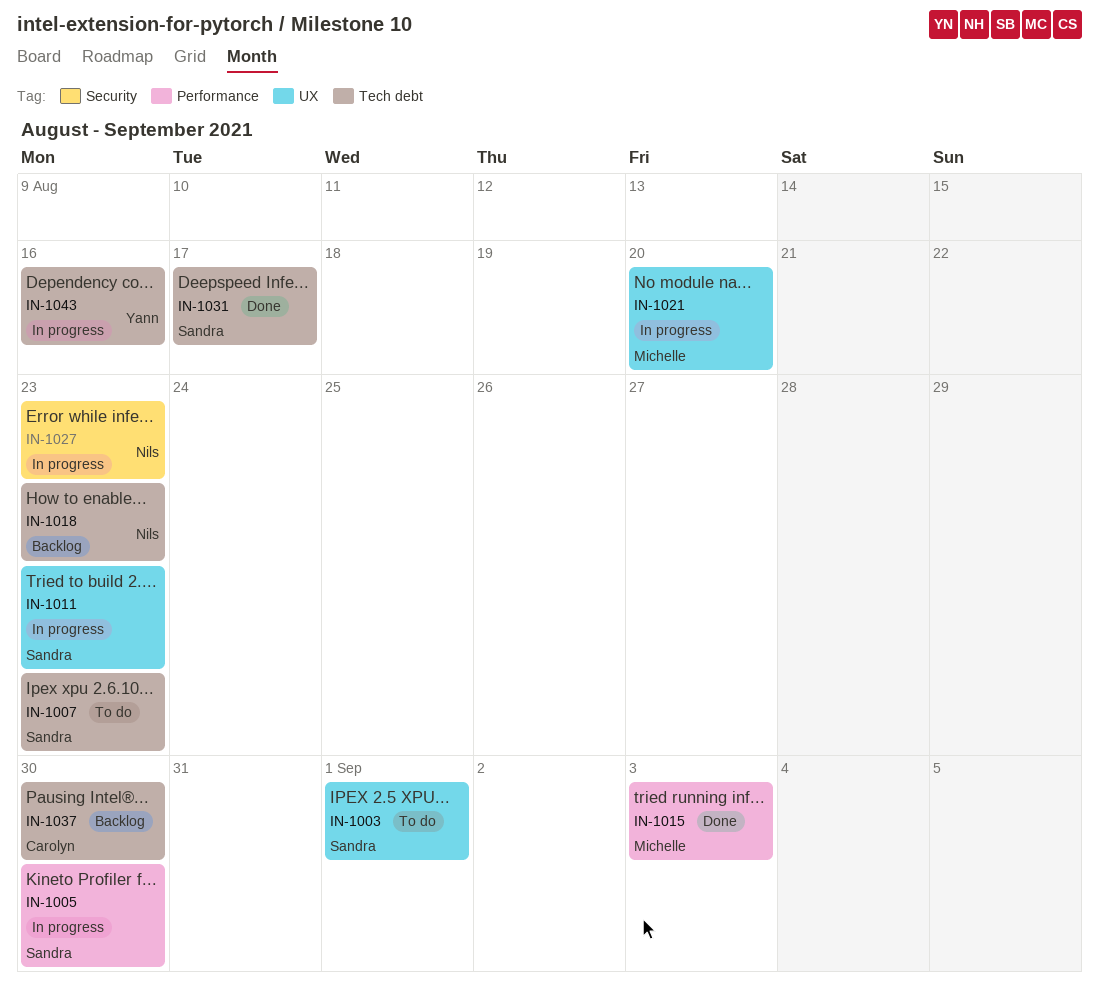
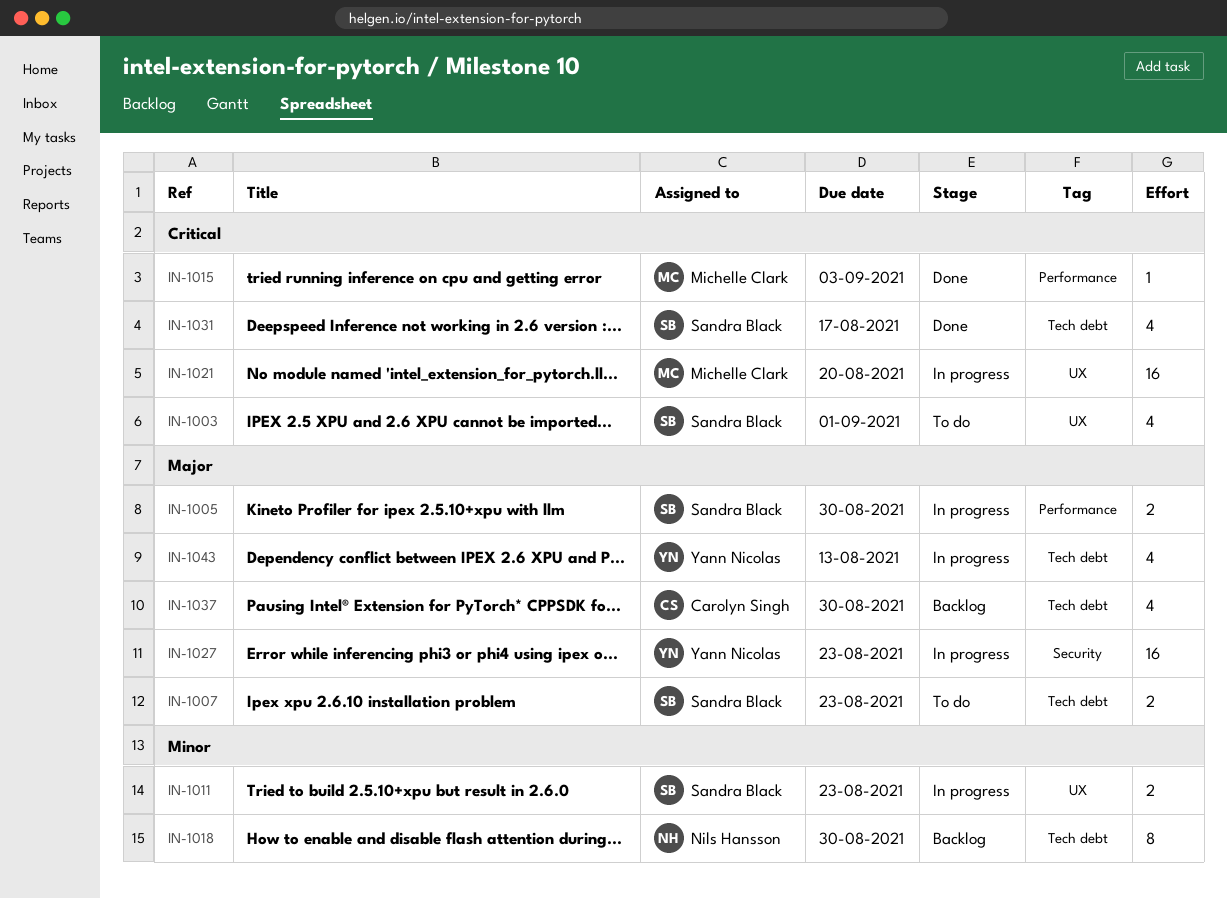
IN-1018, due: Aug 23 -> Aug 30
IN-1027, owner: Nils Hansson -> Yann Nicolas
IN-1043, due: Aug 16 -> Aug 13

